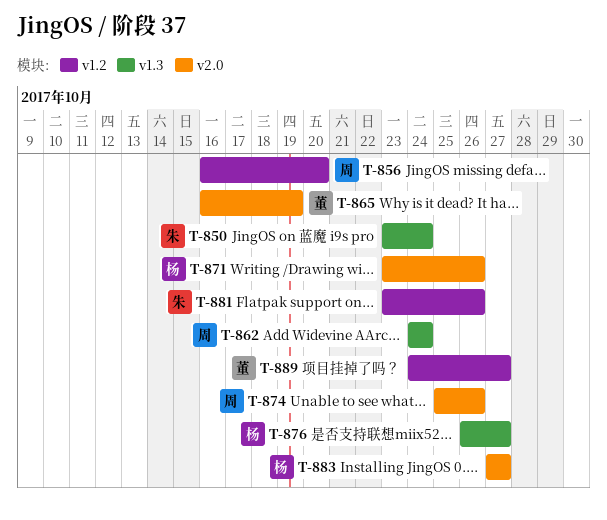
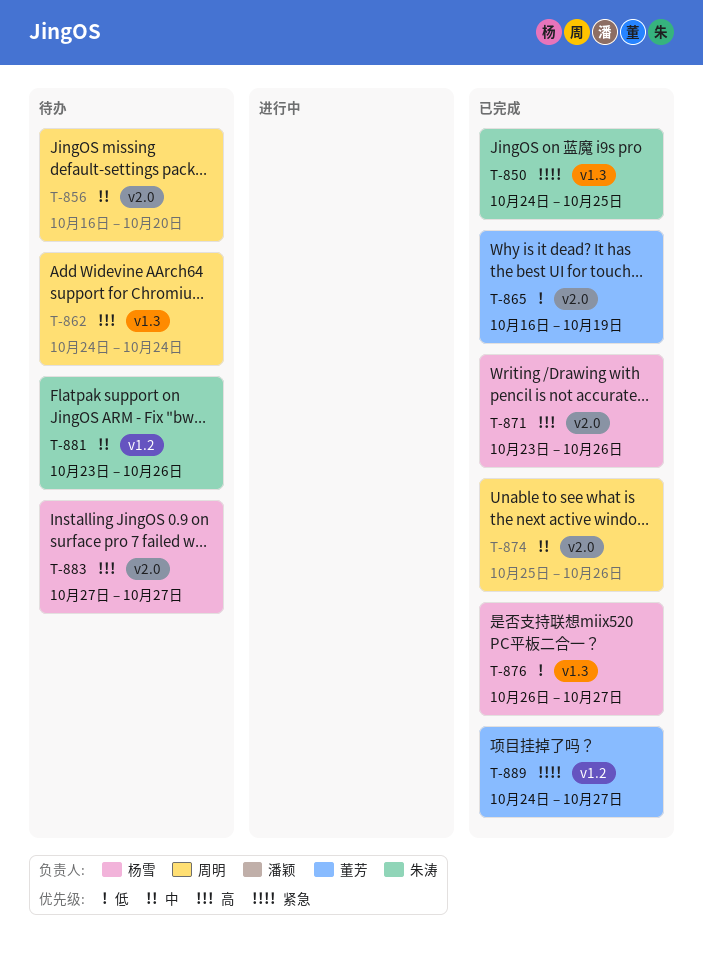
T-850, start: Oct 23 -> Oct 24
T-850, due: Oct 24 -> Oct 25
T-856, label: v1.2 -> v2.0

